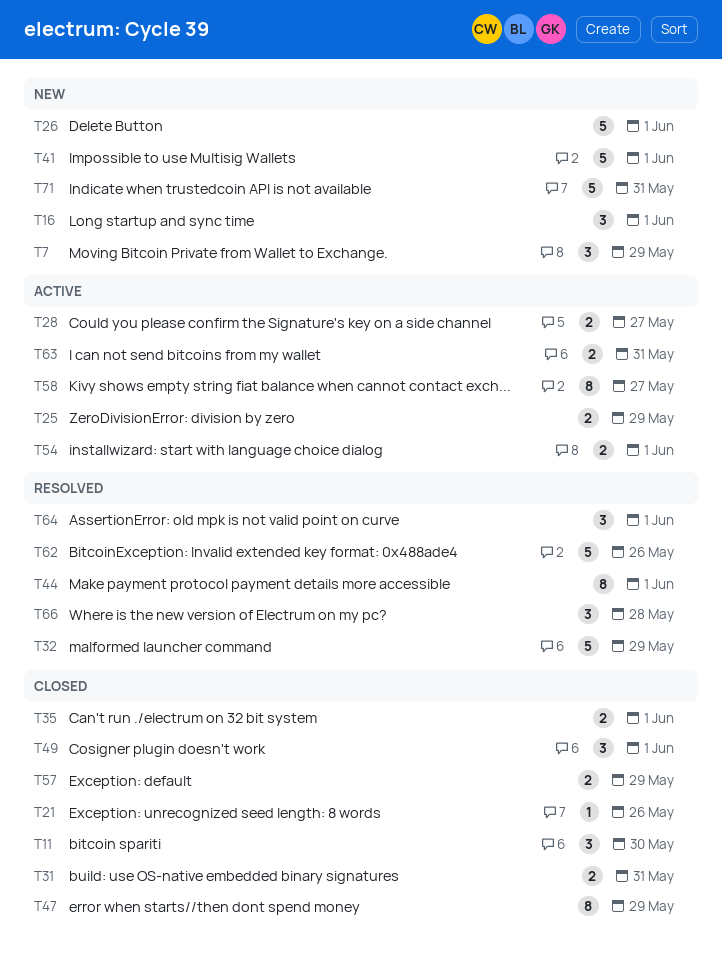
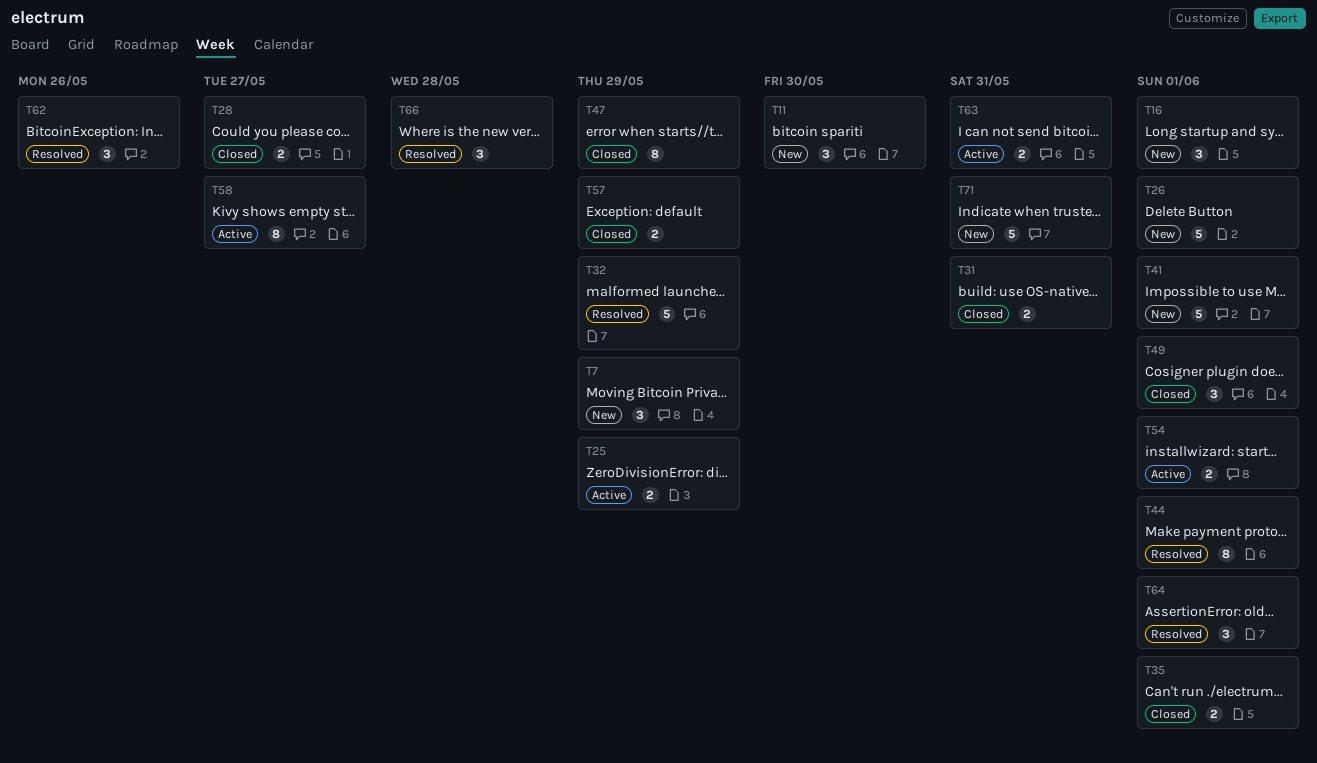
T11, status: Closed -> New
T21: present -> none
T28, status: Active -> Closed
T62, estimate: 5 -> 3

